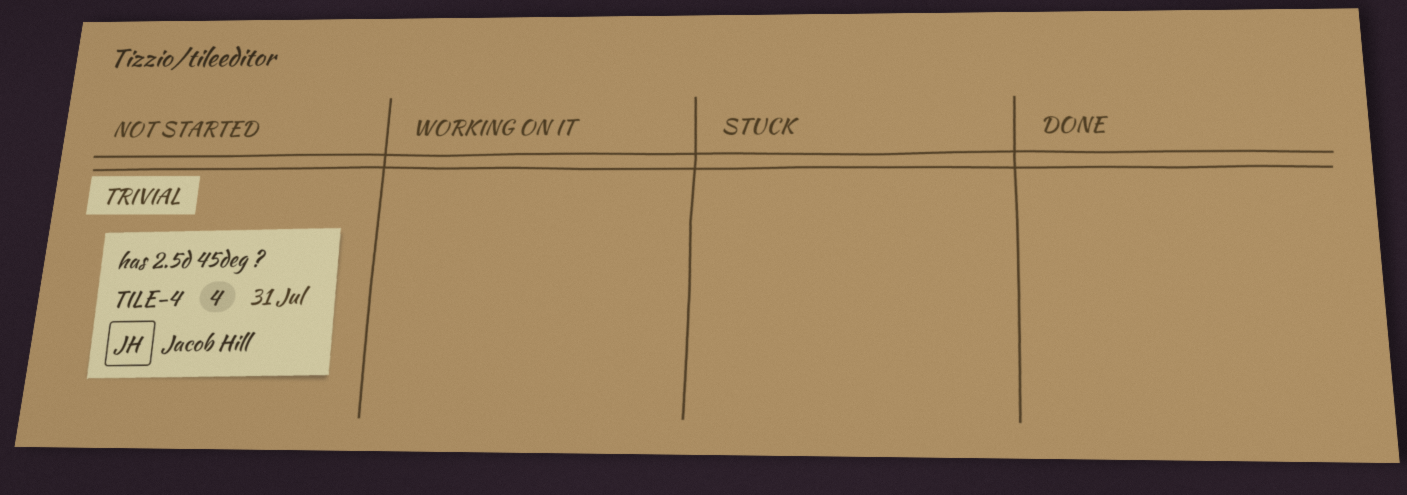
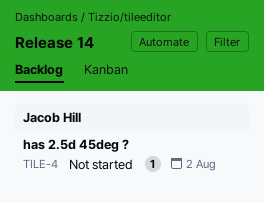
TILE-4, estimate: 4 -> 1
TILE-4, due: Jul 31 -> Aug 2

